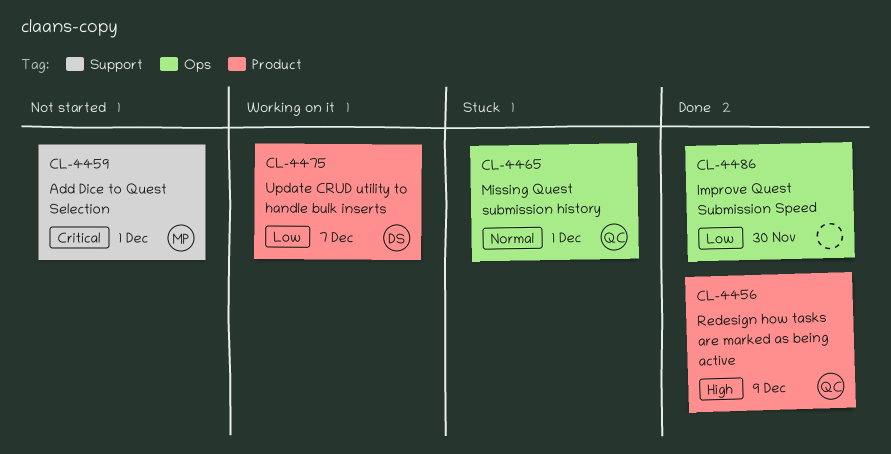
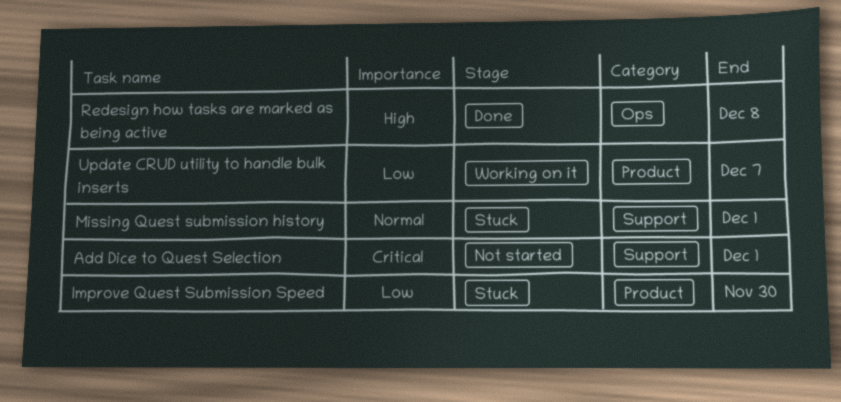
Improve Quest Submission Speed, status: Done -> Stuck
Improve Quest Submission Speed, label: Ops -> Product
Missing Quest submission history, label: Ops -> Support
Redesign how tasks are marked as being active, label: Product -> Ops
Redesign how tasks are marked as being active, due: Dec 9 -> Dec 8

